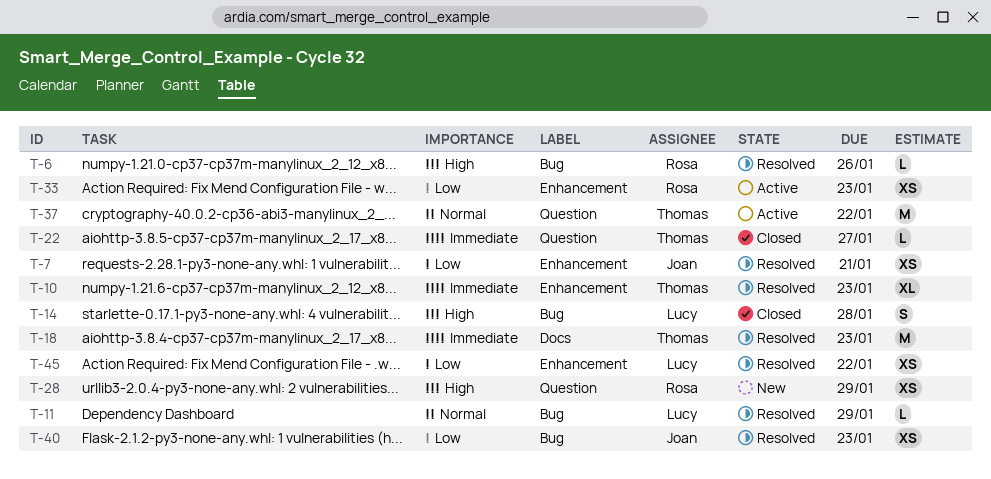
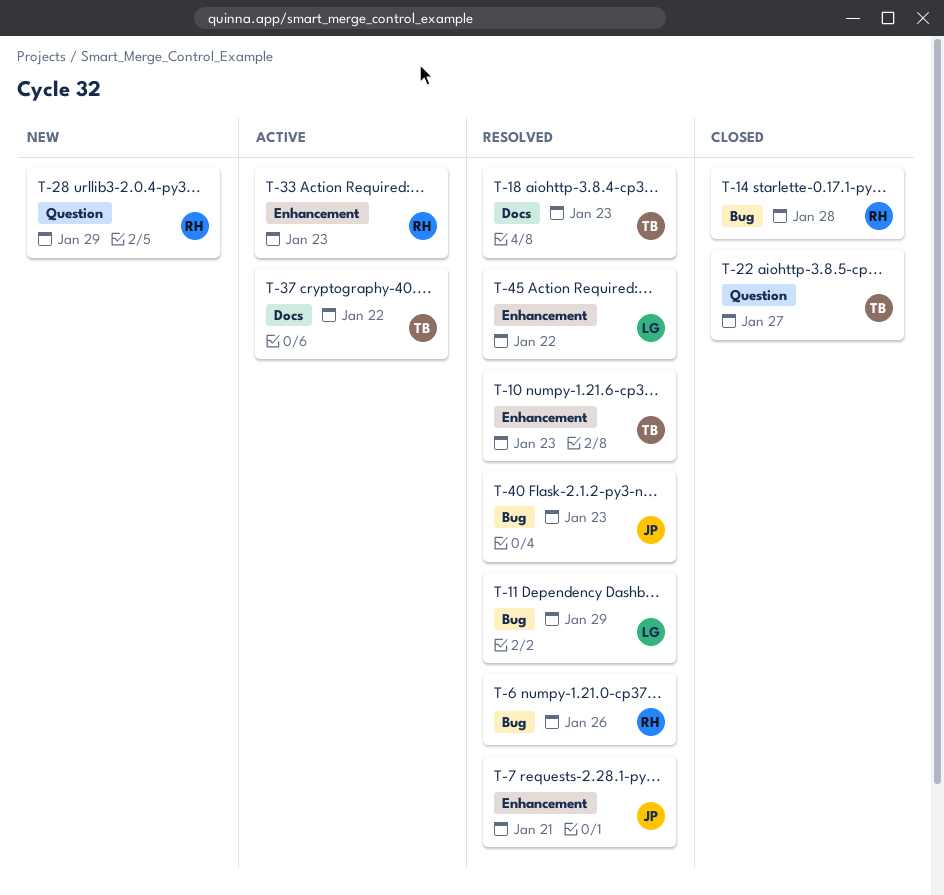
T-14, owner: Lucy -> Rosa
T-37, label: Question -> Docs

